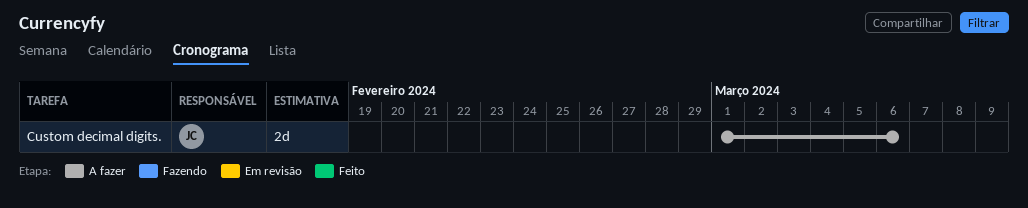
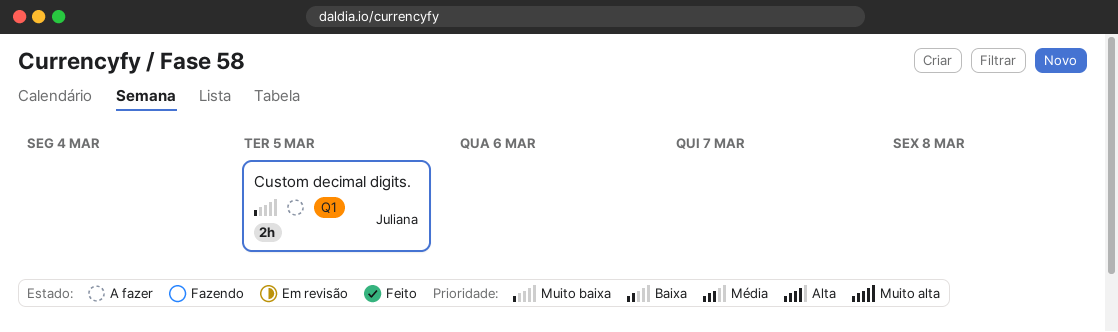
Custom decimal digits., estimate: 2d -> 2h
Custom decimal digits., due: Mar 6 -> Mar 5

